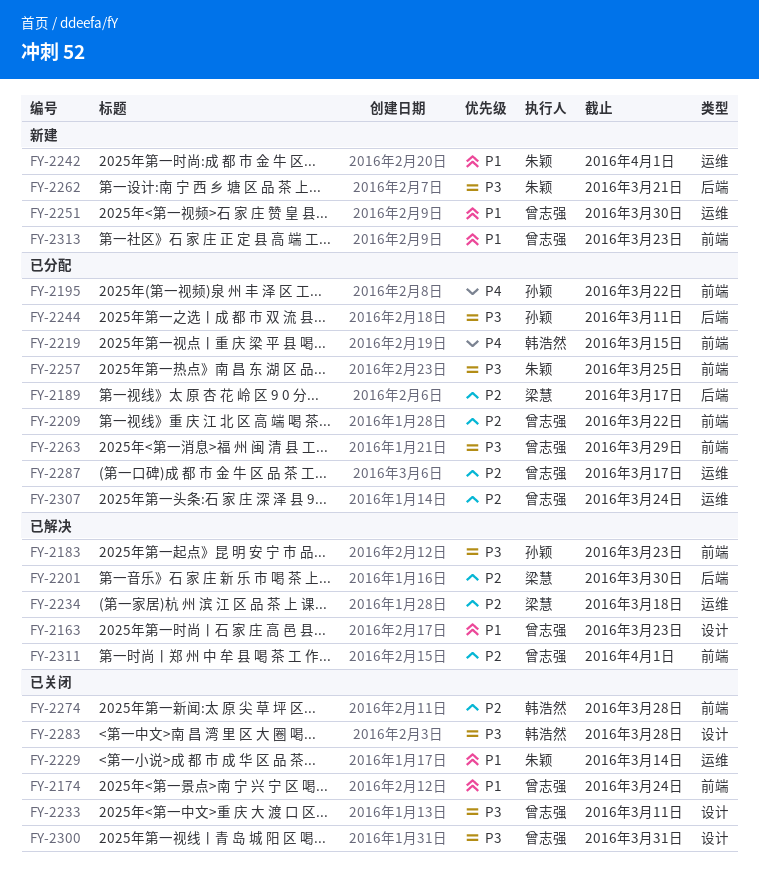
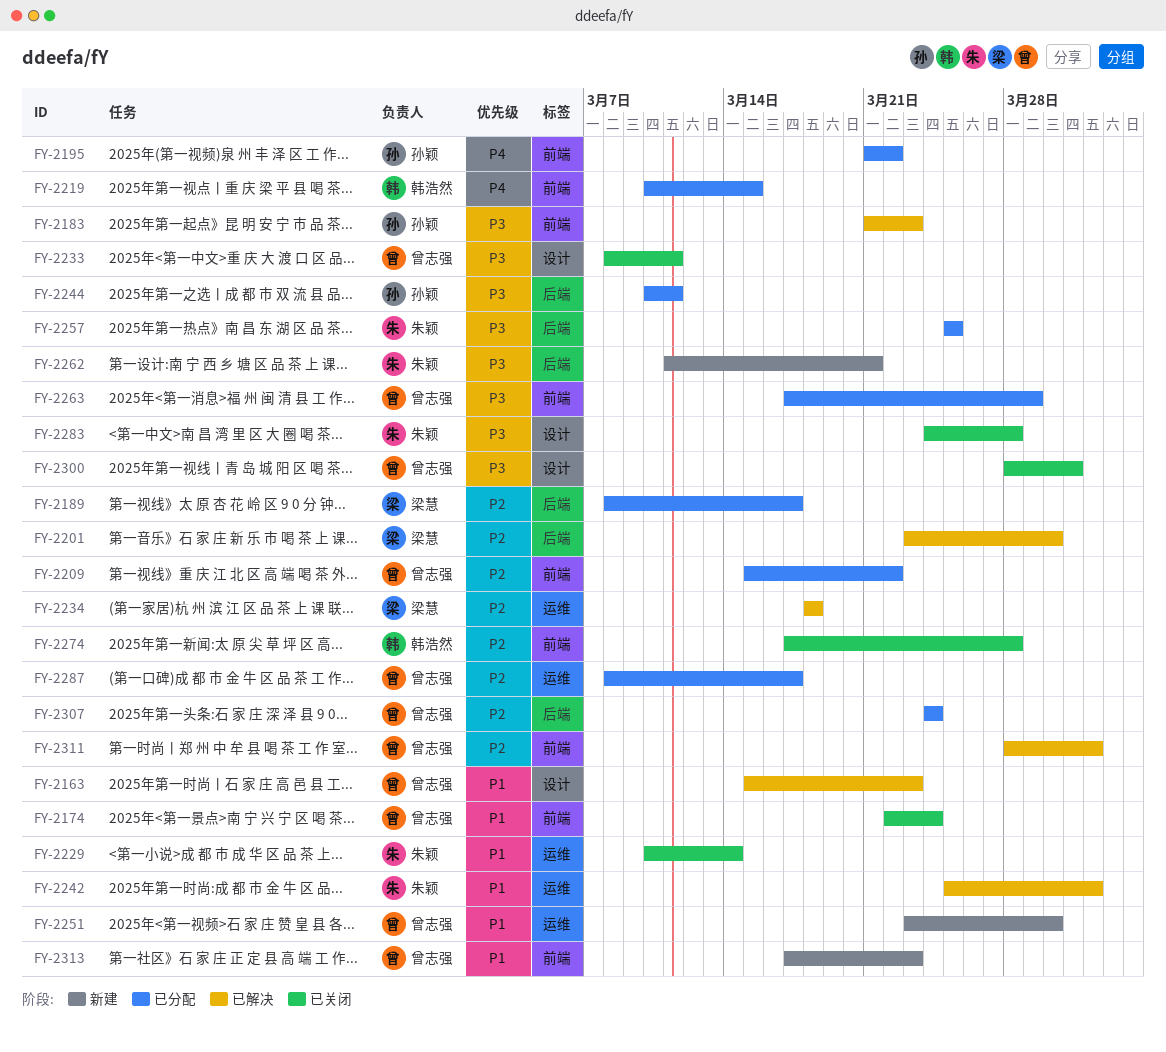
FY-2242, status: 新建 -> 已解决
FY-2257, label: 前端 -> 后端
FY-2283, owner: 韩浩然 -> 朱颖
FY-2307, label: 运维 -> 后端

